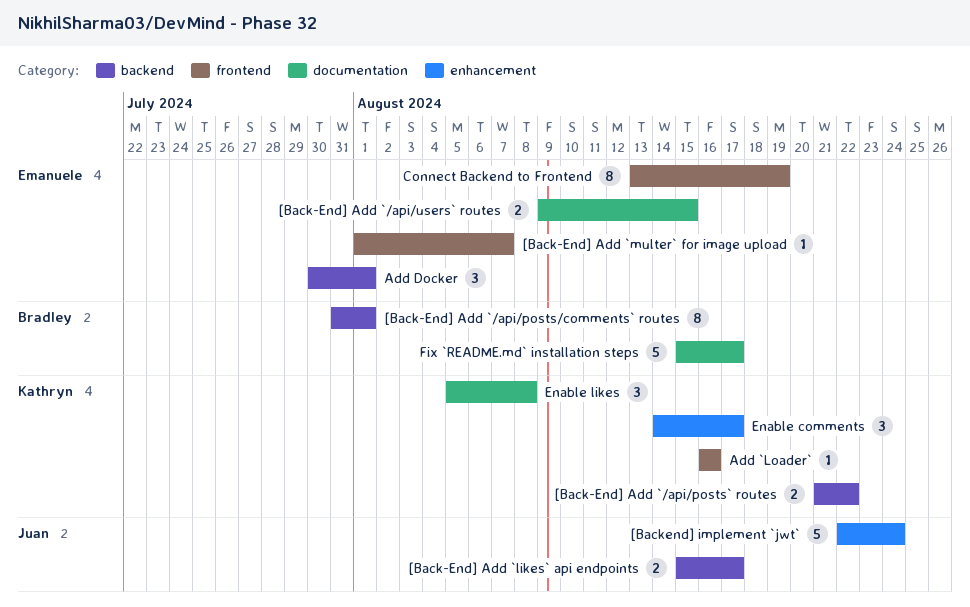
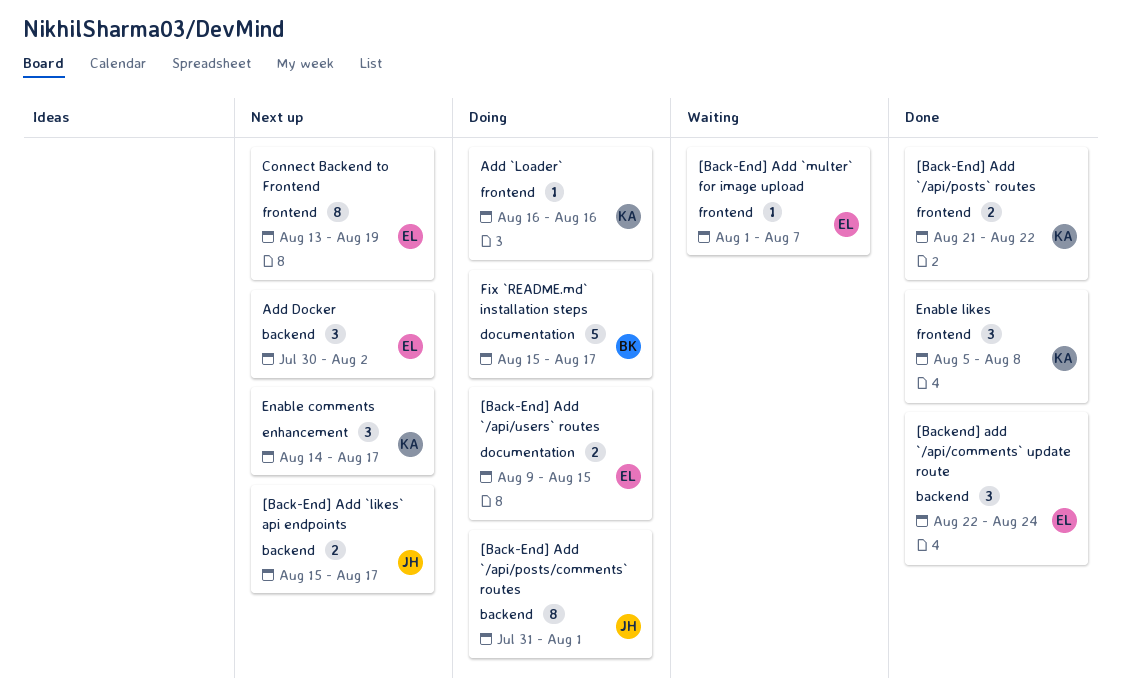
[Back-End] Add `/api/posts/comments` routes, owner: Bradley -> Juan
[Back-End] Add `/api/posts` routes, label: backend -> frontend
[Backend] add `/api/comments` update route: none -> present
[Backend] implement `jwt`: present -> none
Add Docker, due: Aug 1 -> Aug 2
Enable likes, label: documentation -> frontend

